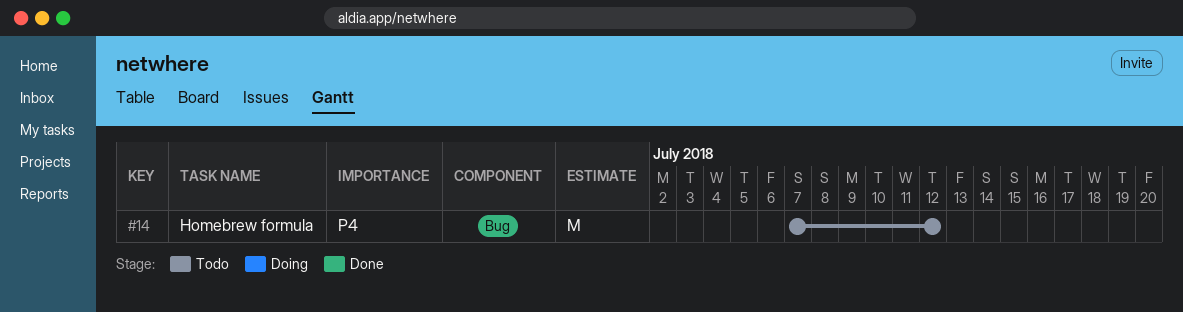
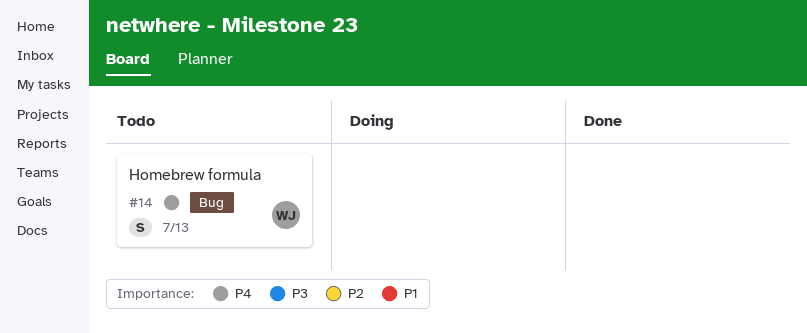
#14, estimate: M -> S
#14, due: Jul 12 -> Jul 13

